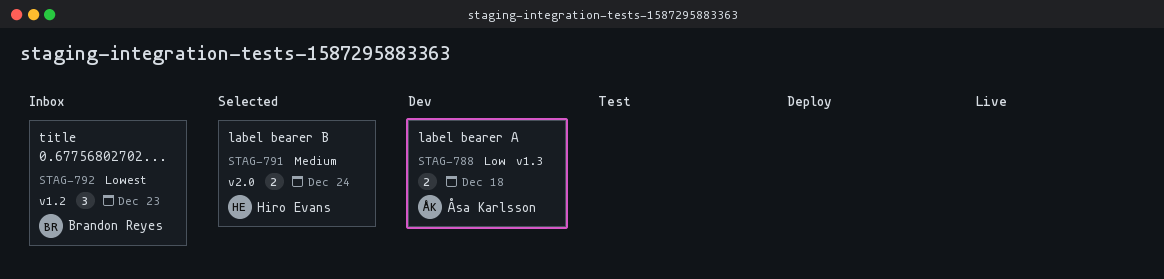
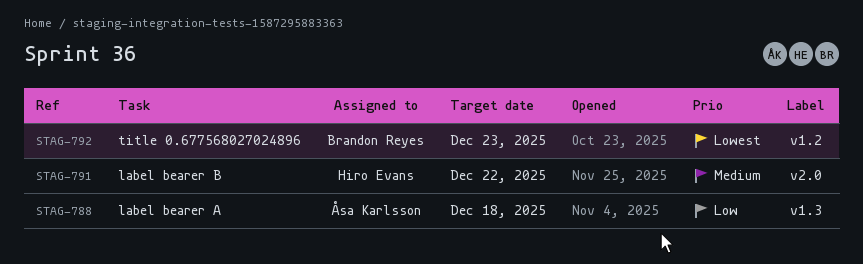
STAG-791, due: Dec 24 -> Dec 22

